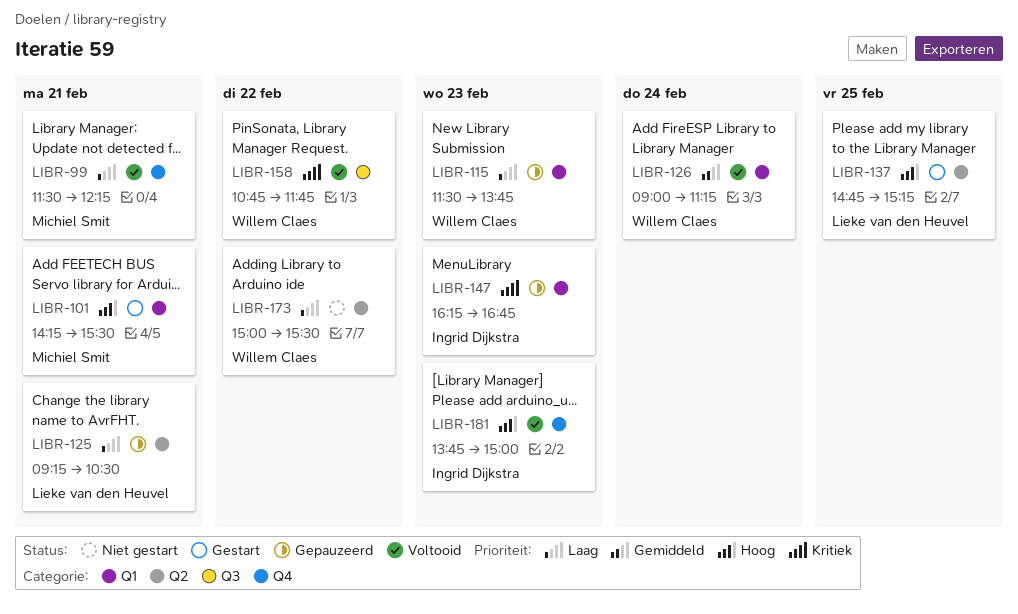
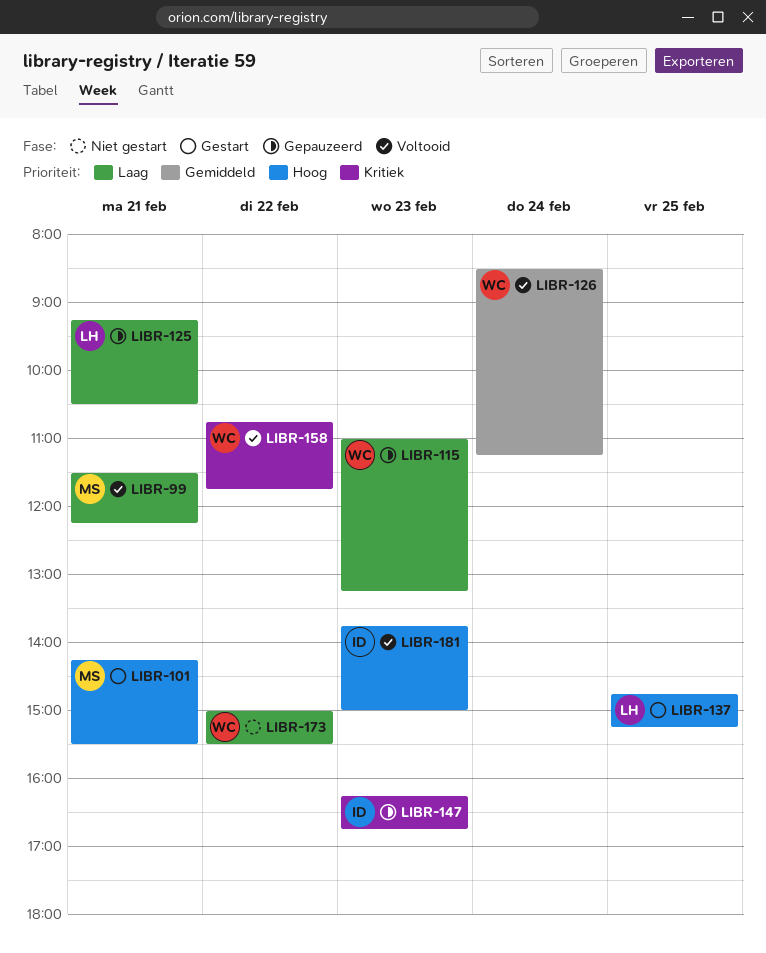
LIBR-115, begins: 11:30 -> 11:00
LIBR-115, ends: 13:45 -> 13:15
LIBR-126, begins: 09:00 -> 08:30

